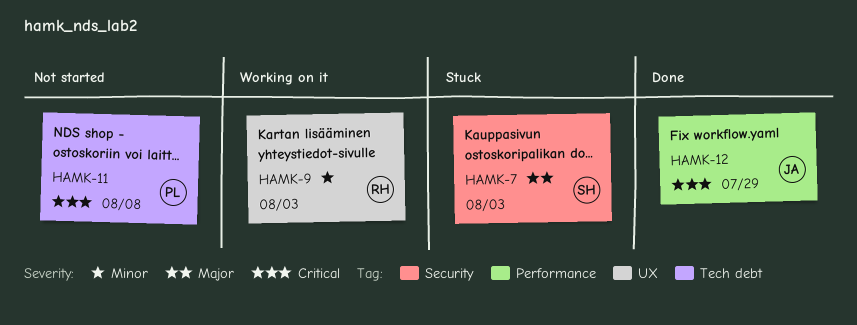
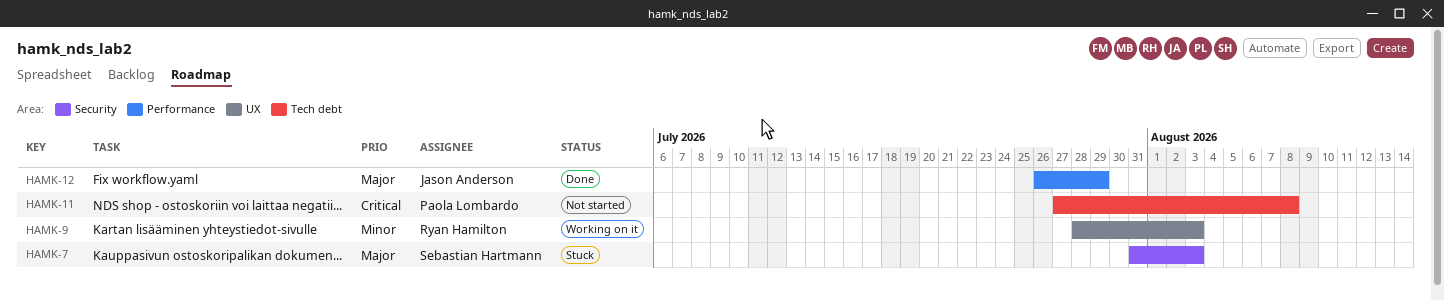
HAMK-12, priority: Critical -> Major

